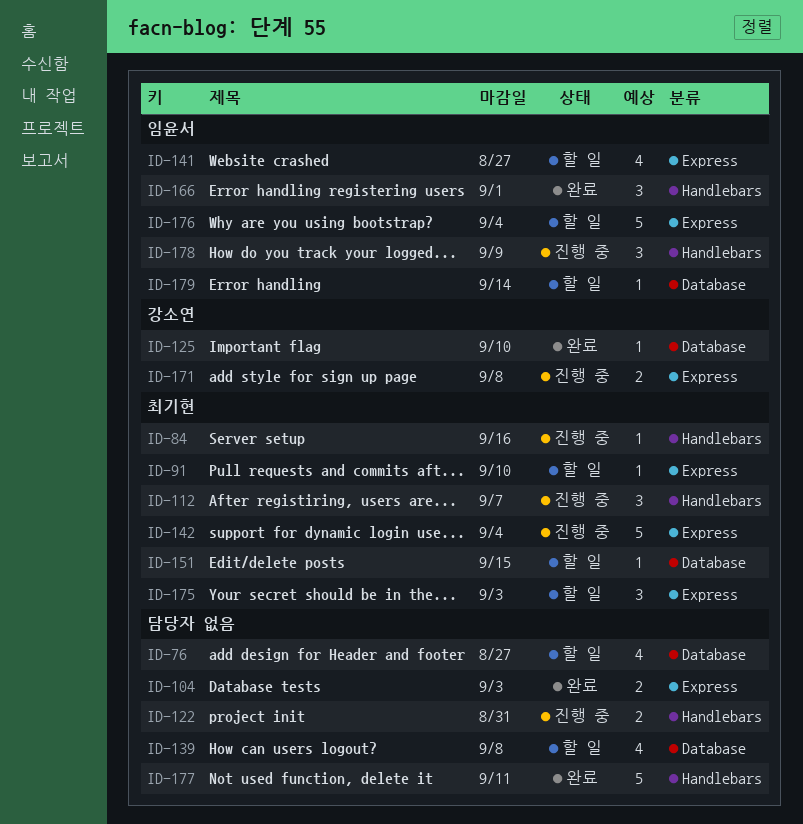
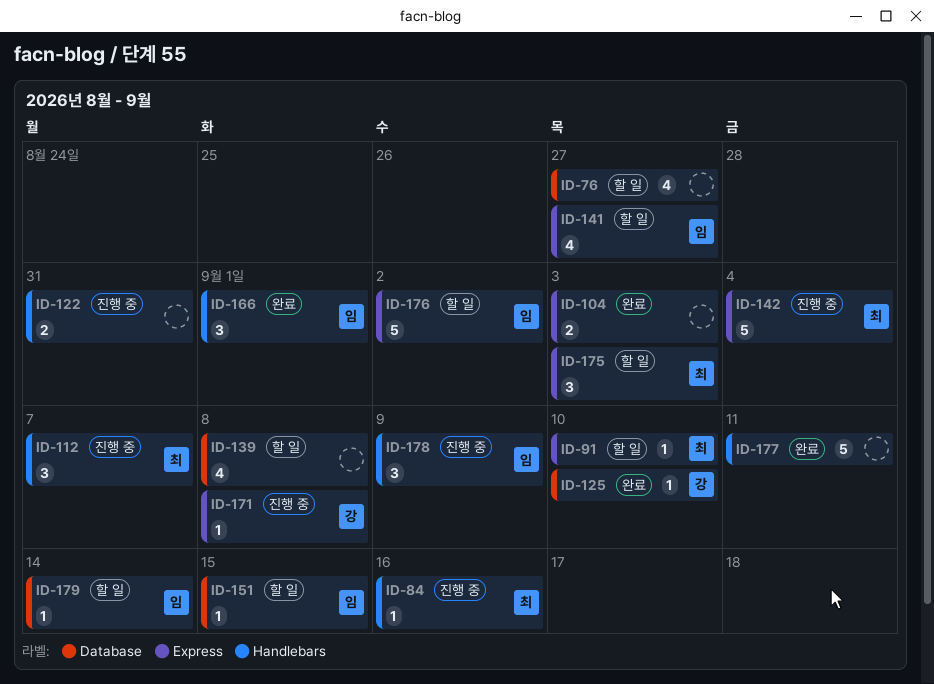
ID-151, owner: 최기현 -> 임윤서
ID-171, estimate: 2 -> 1
ID-176, due: Sep 4 -> Sep 2

